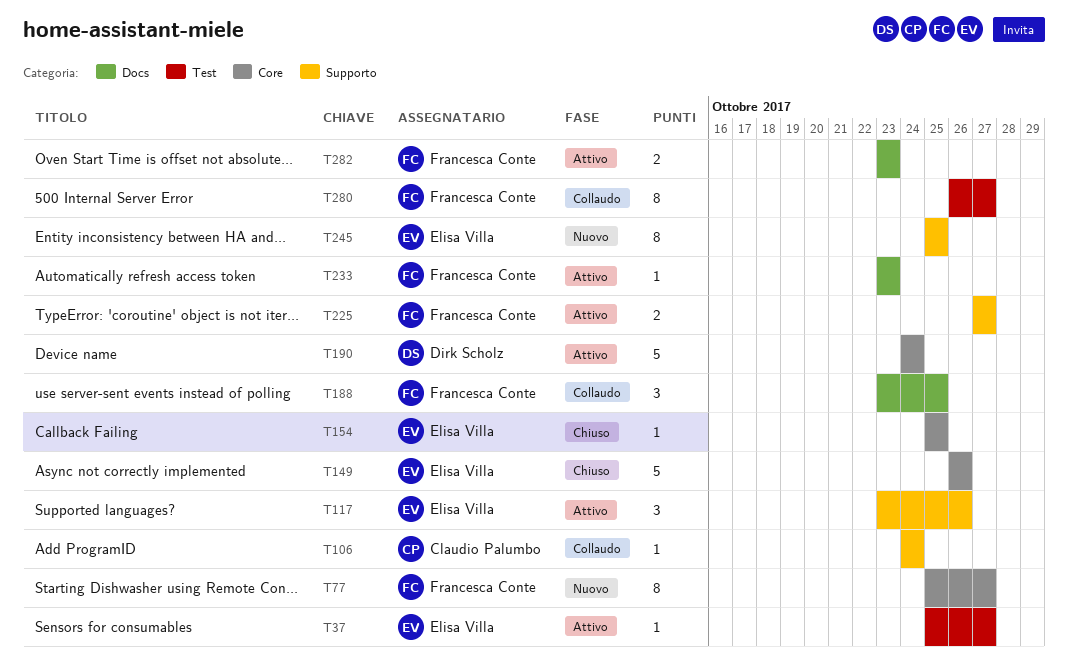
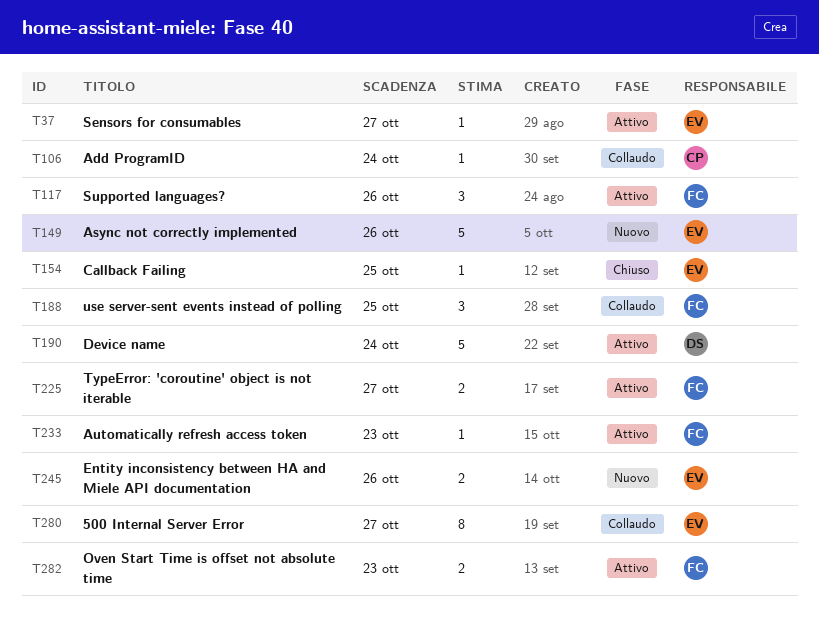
T77: present -> none
T117, owner: Elisa Villa -> Francesca Conte
T149, status: Chiuso -> Nuovo
T245, estimate: 8 -> 2
T245, due: Oct 25 -> Oct 26
T280, owner: Francesca Conte -> Elisa Villa

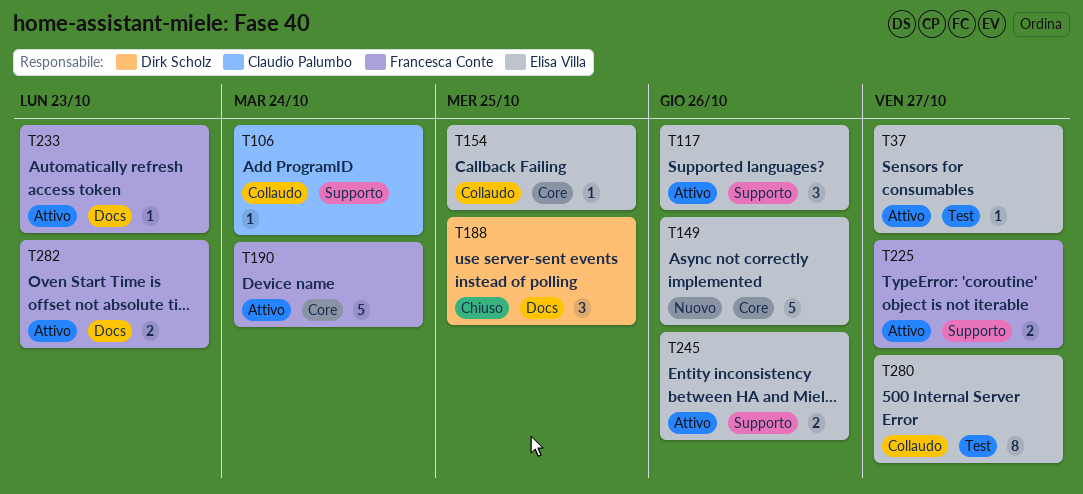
T117, owner: Francesca Conte -> Elisa Villa
T154, status: Chiuso -> Collaudo
T188, status: Collaudo -> Chiuso
T188, owner: Francesca Conte -> Dirk Scholz
T190, owner: Dirk Scholz -> Francesca Conte
T245, status: Nuovo -> Attivo

